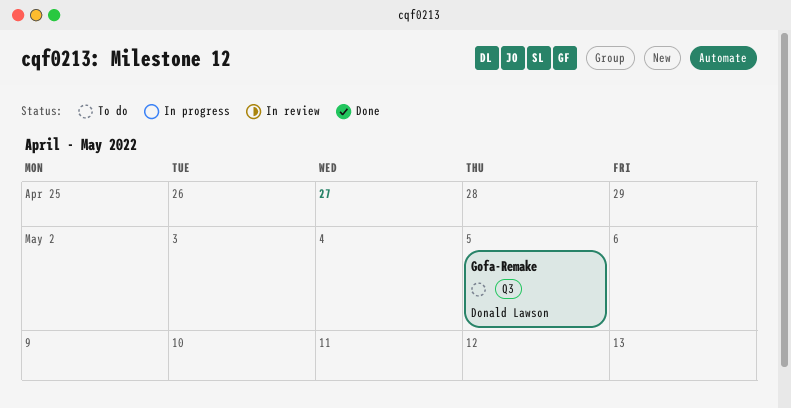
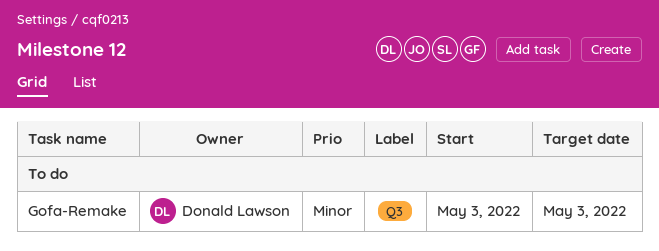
Gofa-Remake, due: May 5 -> May 3

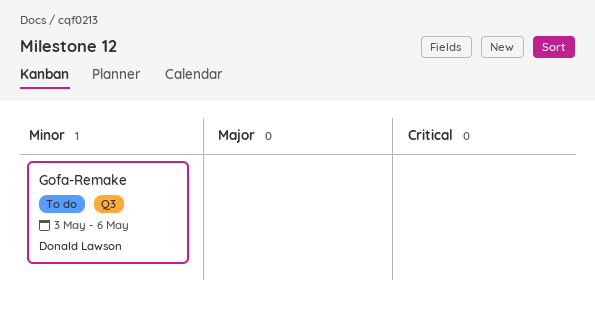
Gofa-Remake, due: May 3 -> May 6

